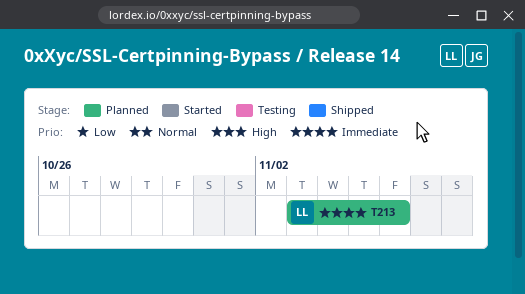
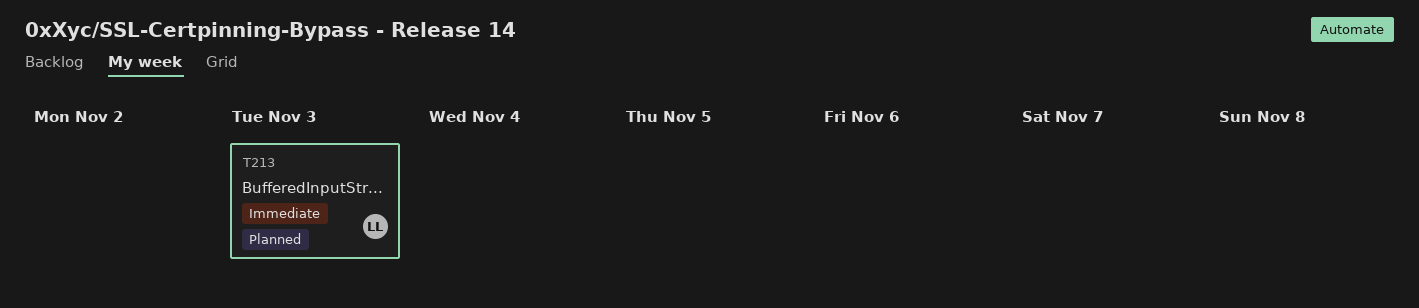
T213, due: Nov 6 -> Nov 3

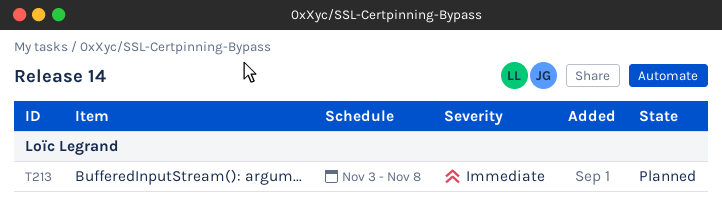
T213, due: Nov 3 -> Nov 8

